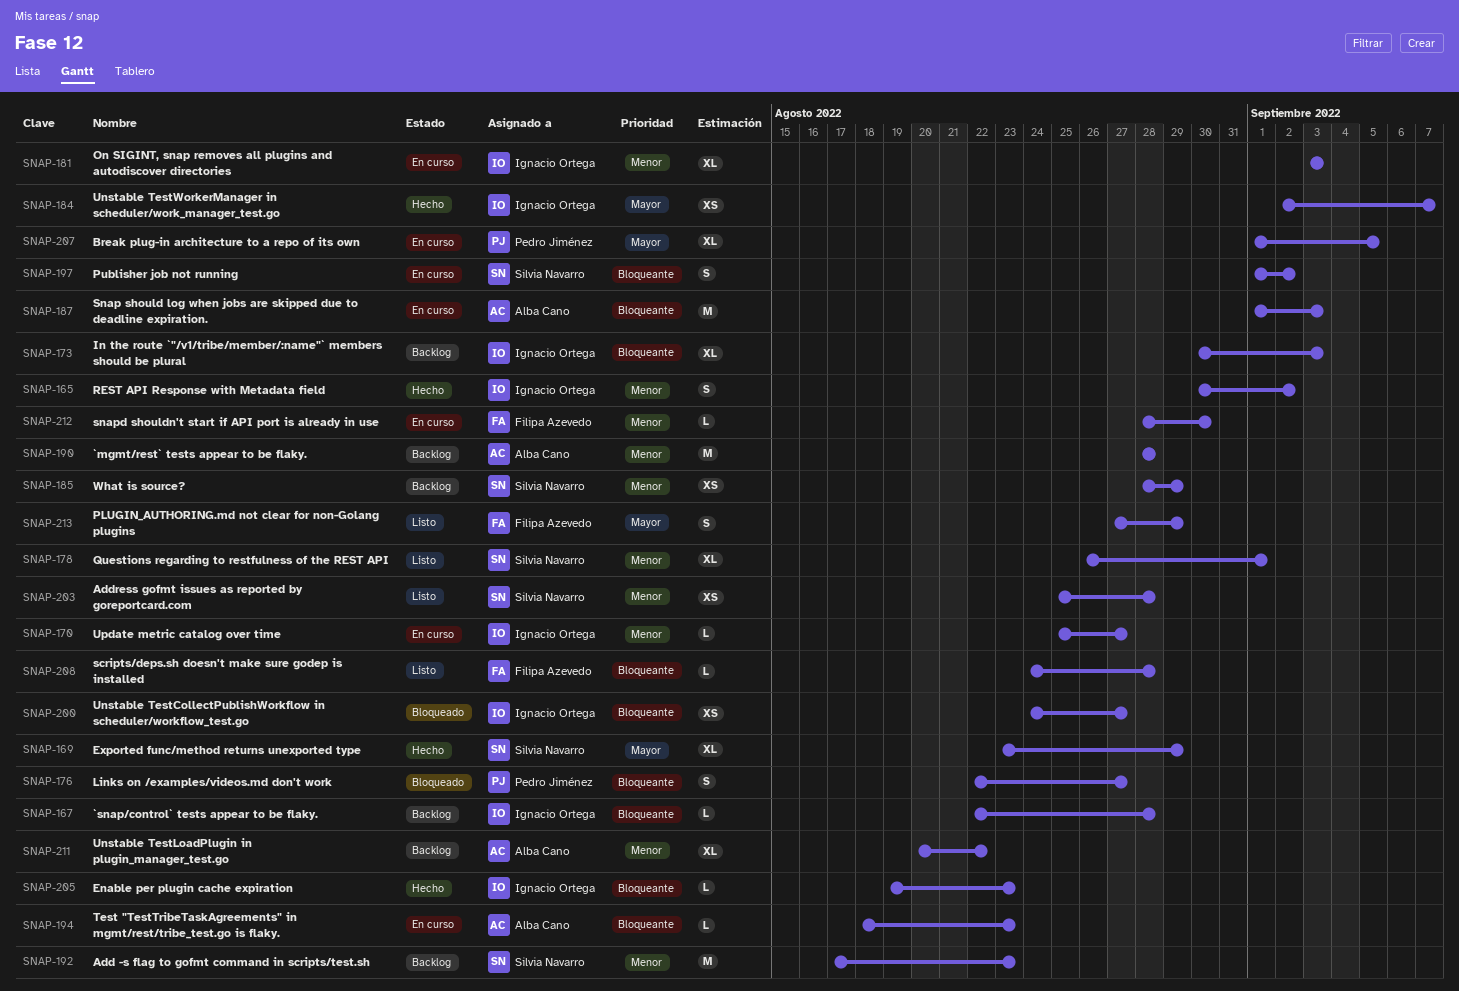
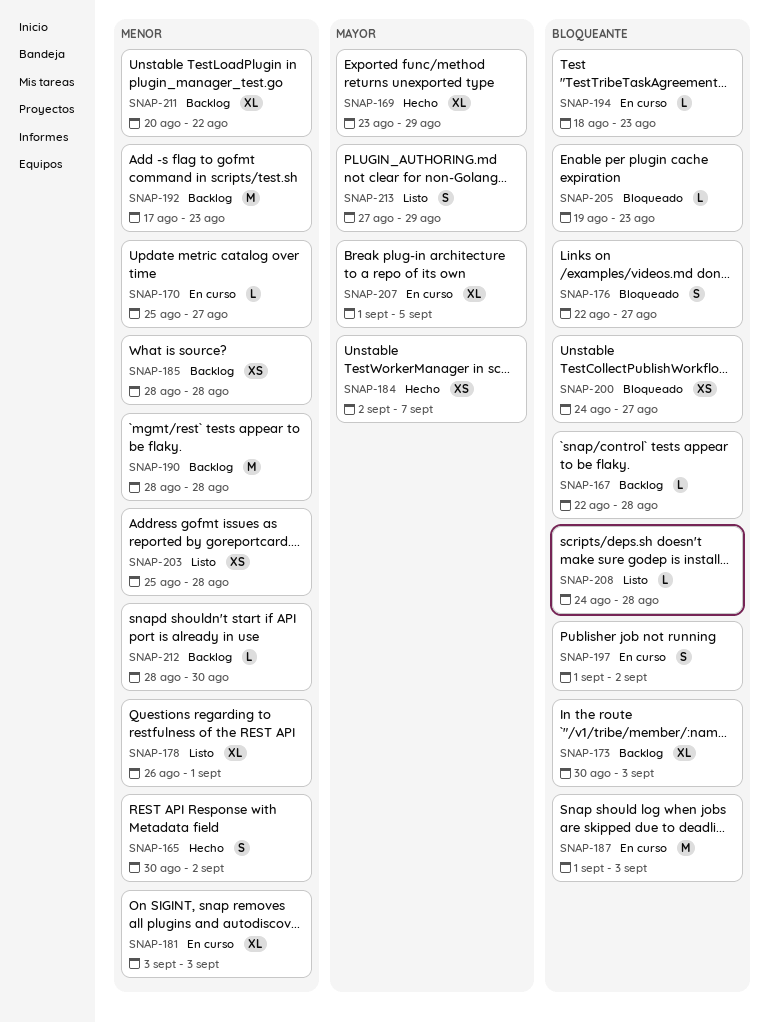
SNAP-185, due: Aug 29 -> Aug 28
SNAP-205, status: Hecho -> Bloqueado
SNAP-212, status: En curso -> Backlog

